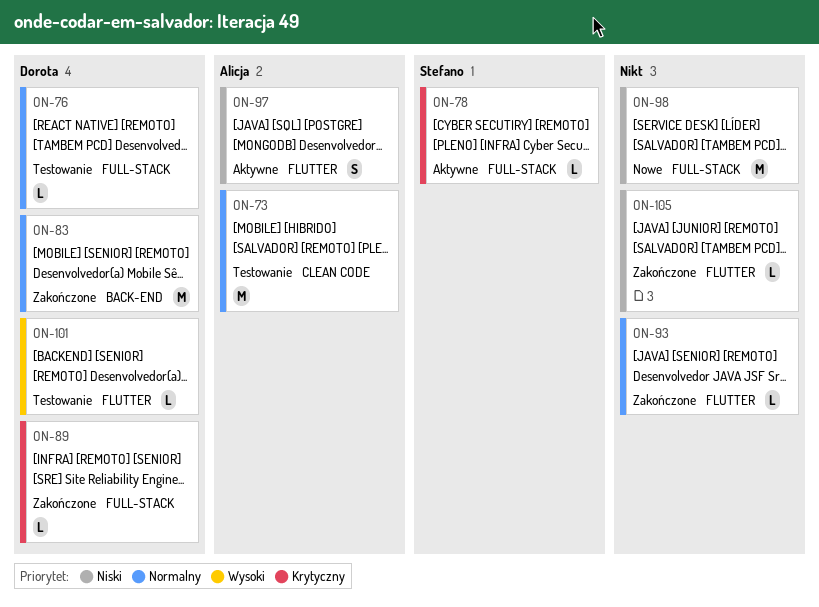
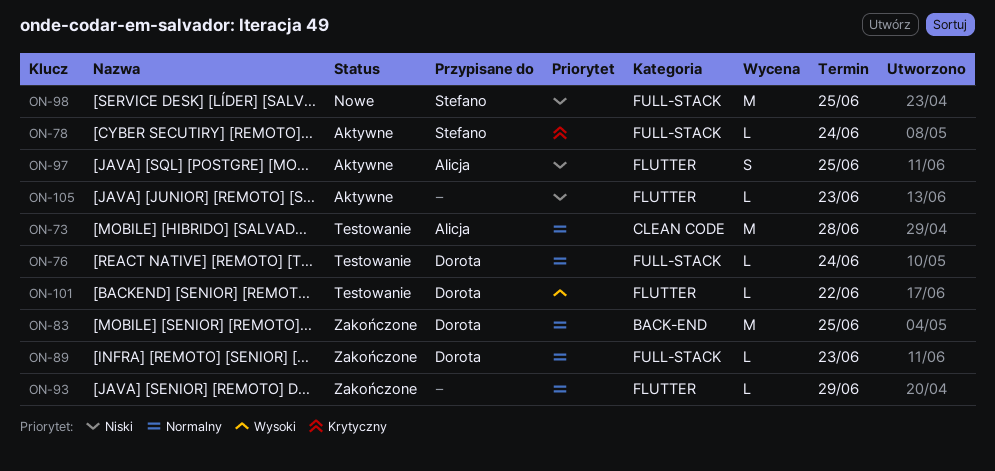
ON-89, priority: Krytyczny -> Normalny
ON-98, owner: none -> Stefano
ON-105, status: Zakończone -> Aktywne

